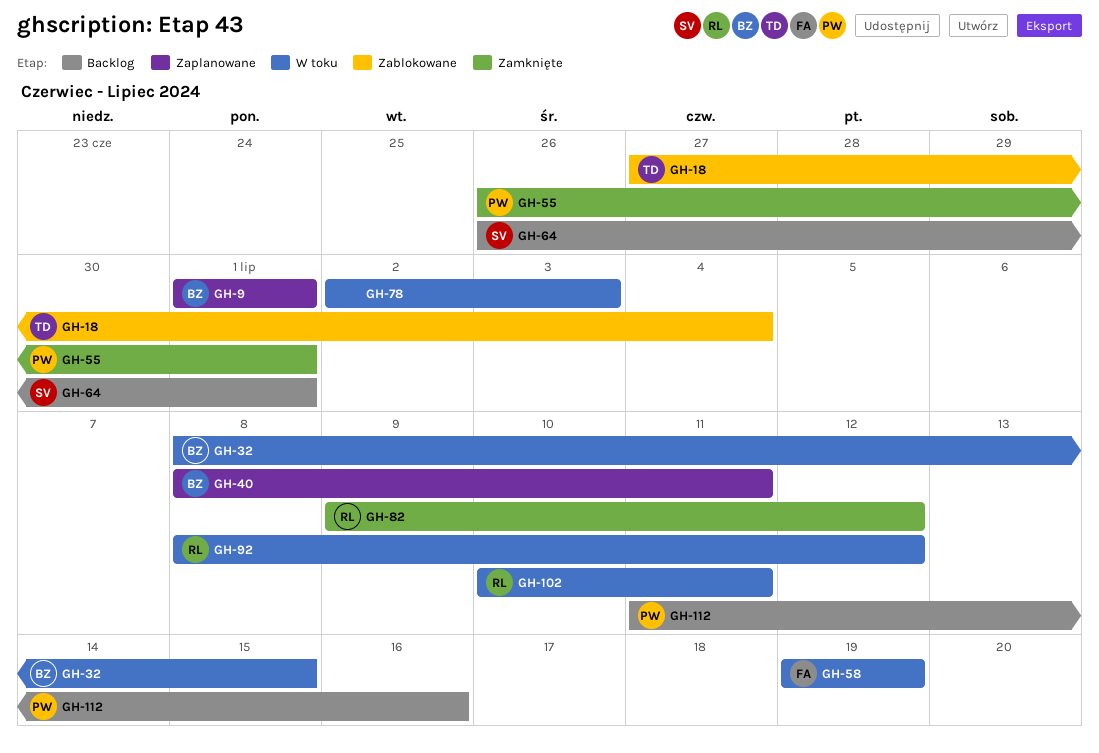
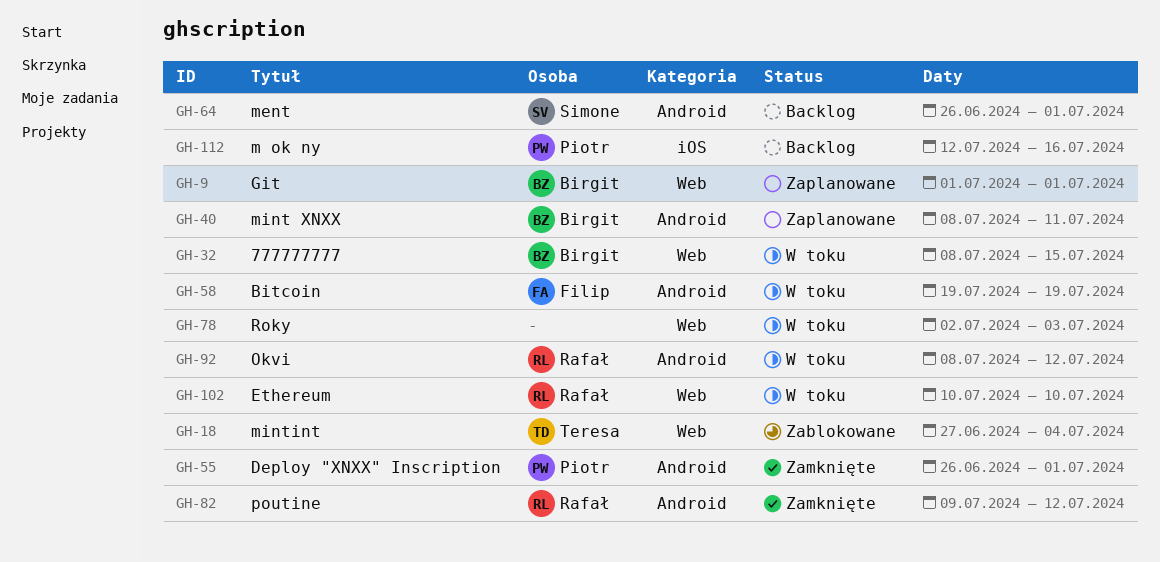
GH-102, due: Jul 11 -> Jul 10
GH-112, start: Jul 11 -> Jul 12

